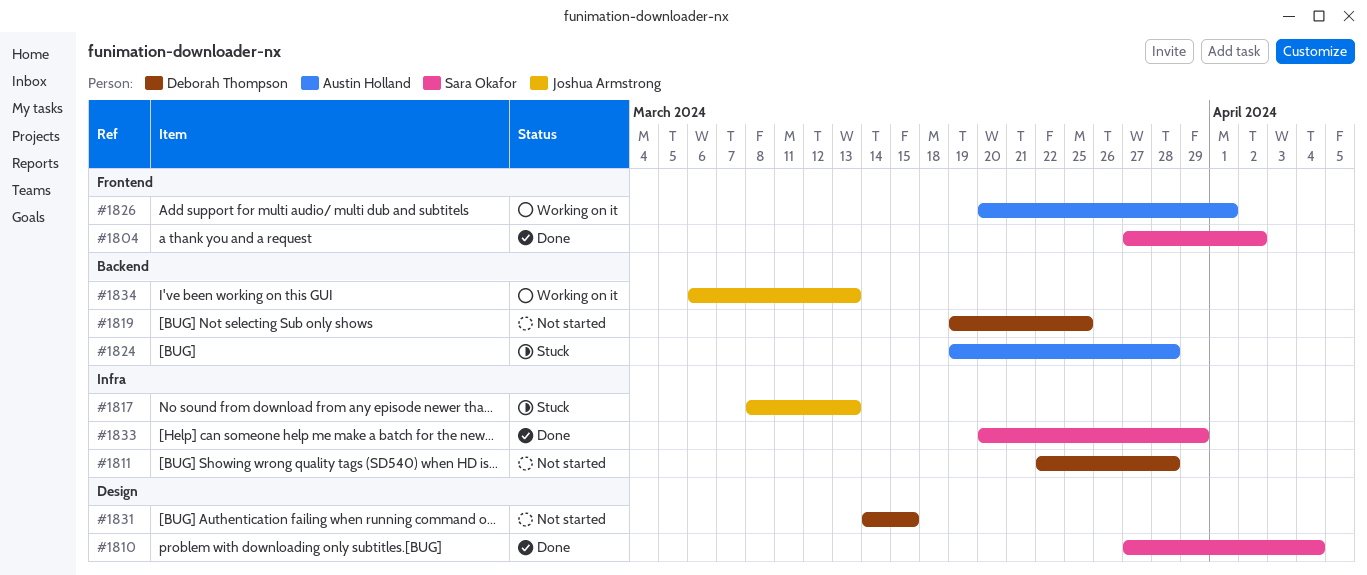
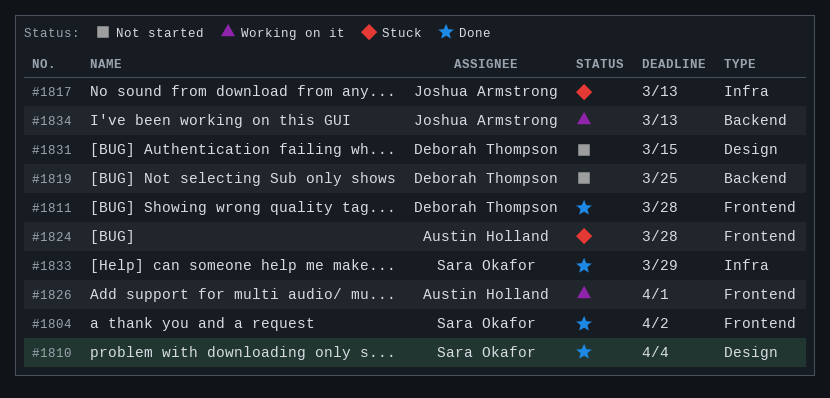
#1811, status: Not started -> Done
#1811, label: Infra -> Frontend
#1824, label: Backend -> Frontend

